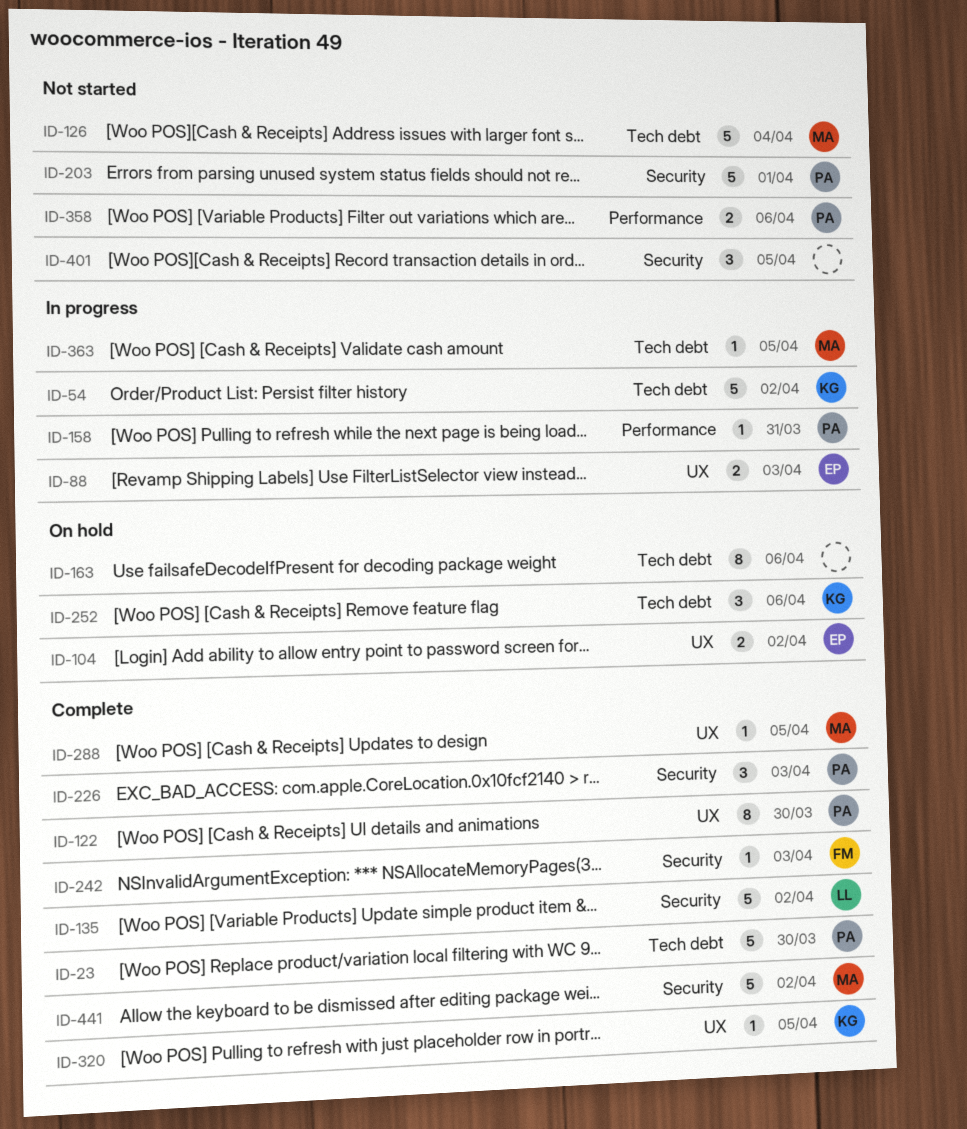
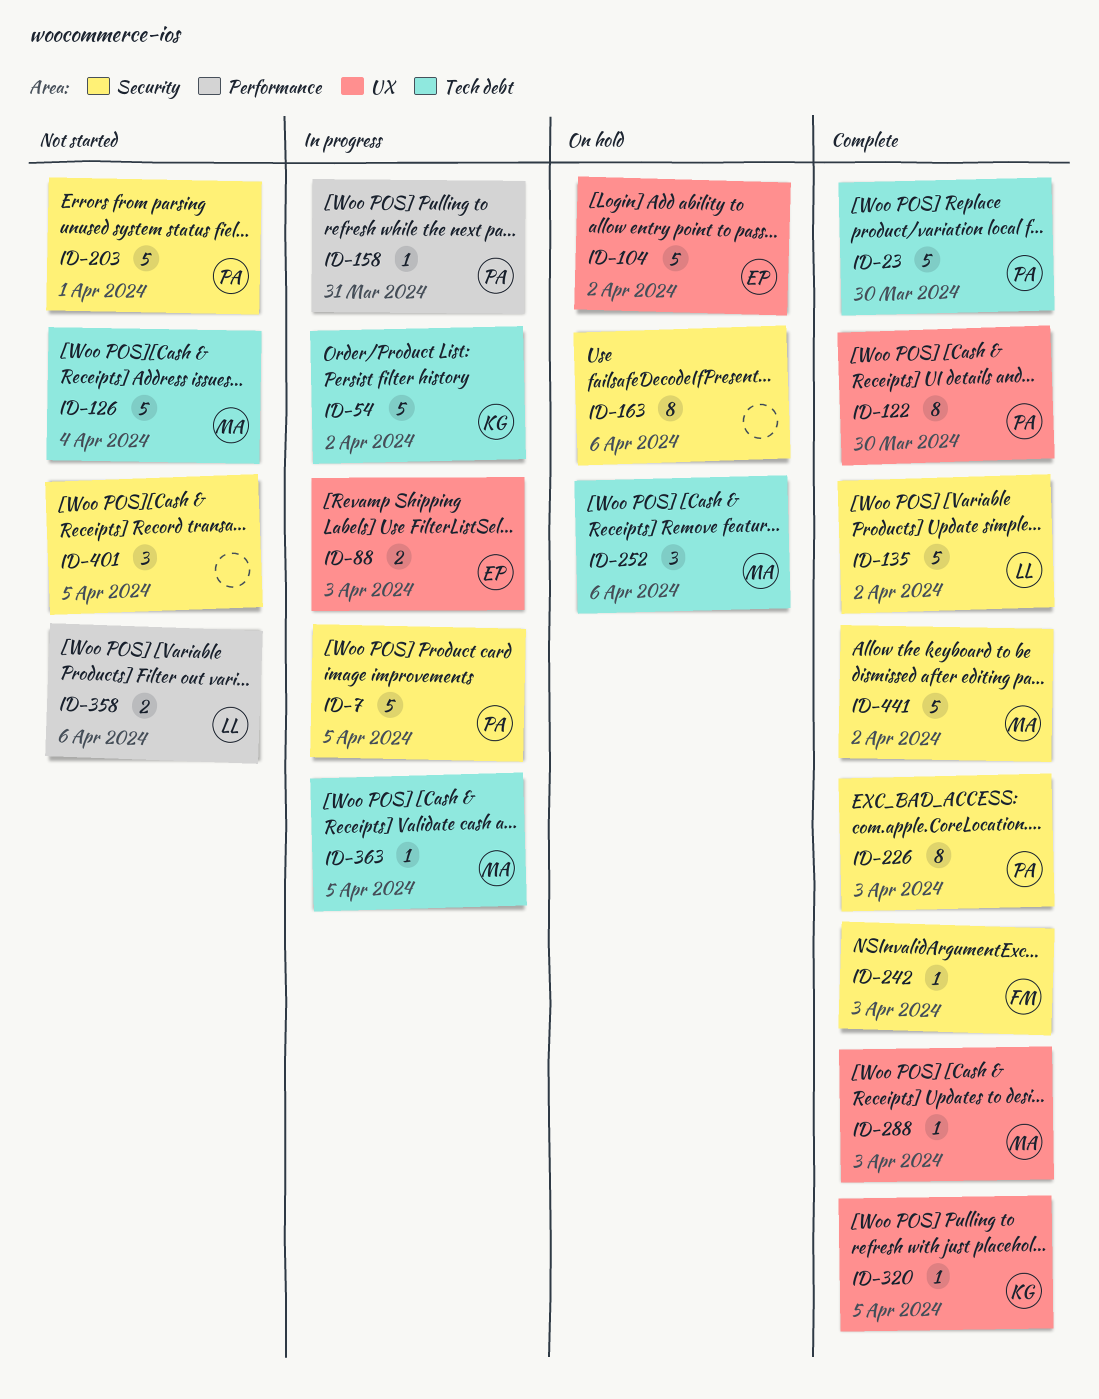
ID-7: none -> present
ID-104, estimate: 2 -> 5
ID-163, label: Tech debt -> Security
ID-226, estimate: 3 -> 8
ID-252, owner: KG -> MA
ID-288, due: Apr 5 -> Apr 3
ID-358, owner: PA -> LL

